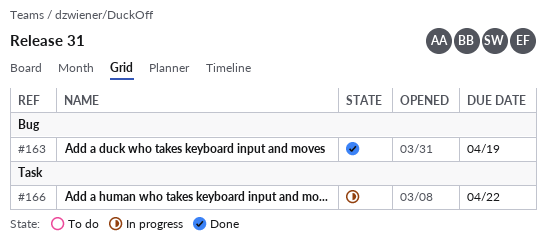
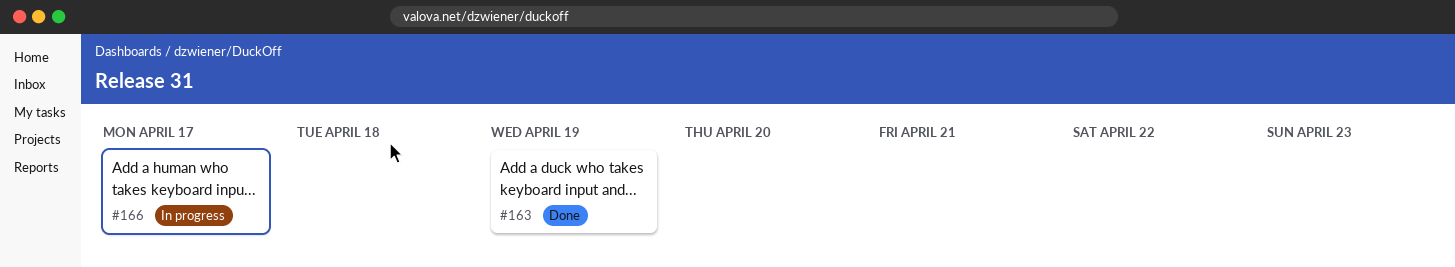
#166, due: Apr 22 -> Apr 17

